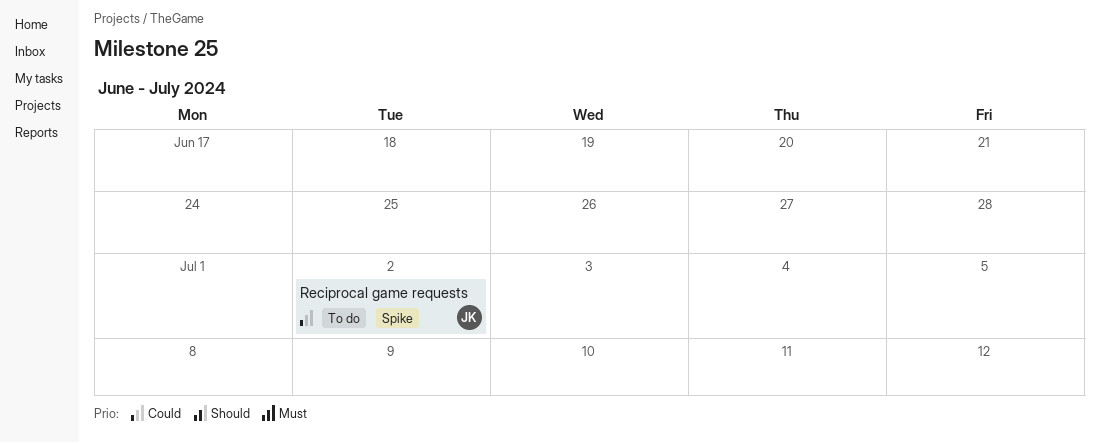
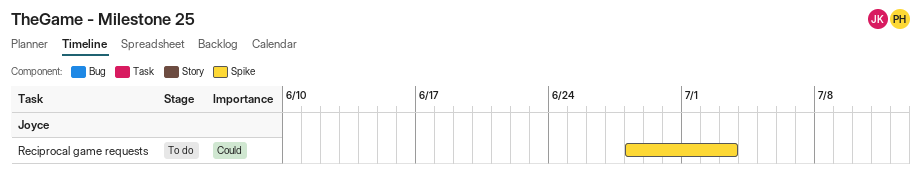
Reciprocal game requests, due: Jul 2 -> Jul 3

